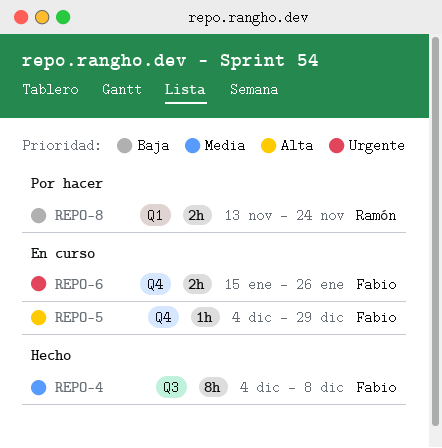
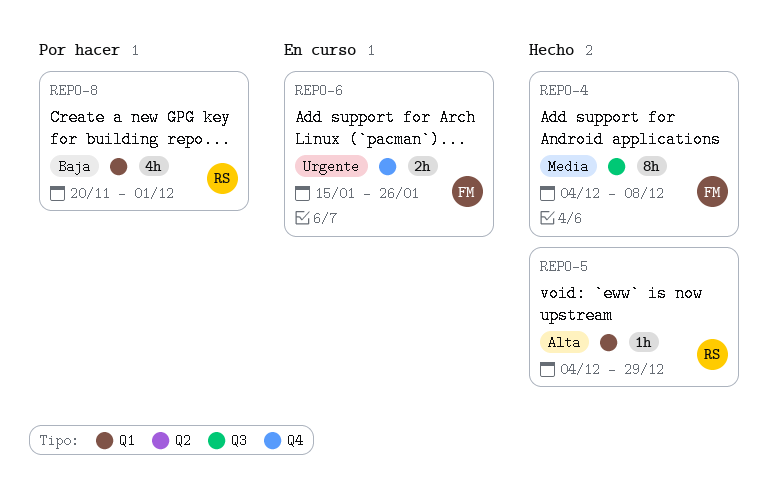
REPO-5, status: En curso -> Hecho
REPO-5, owner: Fabio -> Ramón
REPO-5, label: Q4 -> Q1
REPO-8, estimate: 2h -> 4h
REPO-8, start: Nov 13 -> Nov 20
REPO-8, due: Nov 24 -> Dec 1

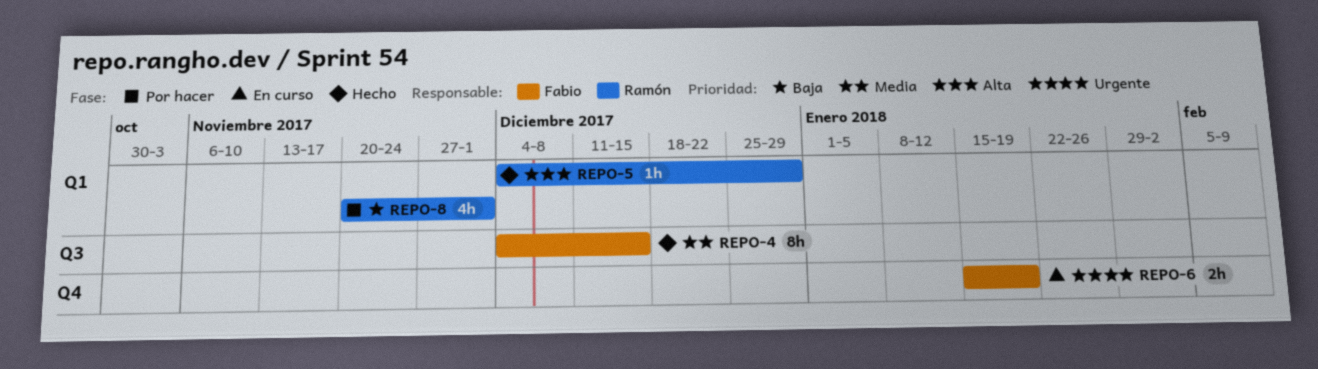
REPO-4, due: Dec 8 -> Dec 15
REPO-6, due: Jan 26 -> Jan 19

